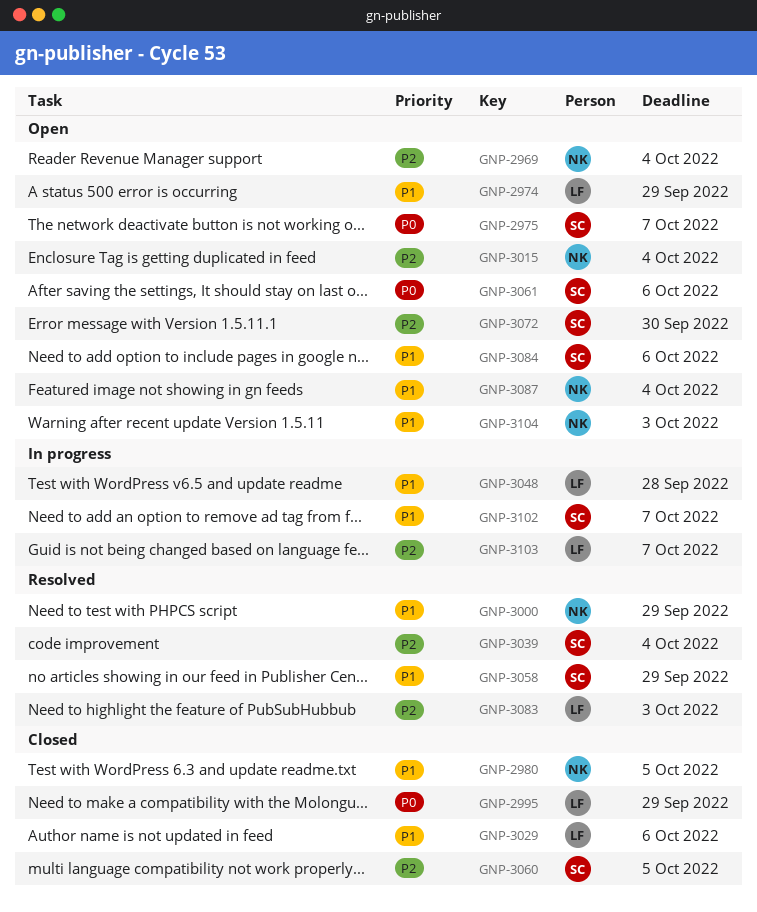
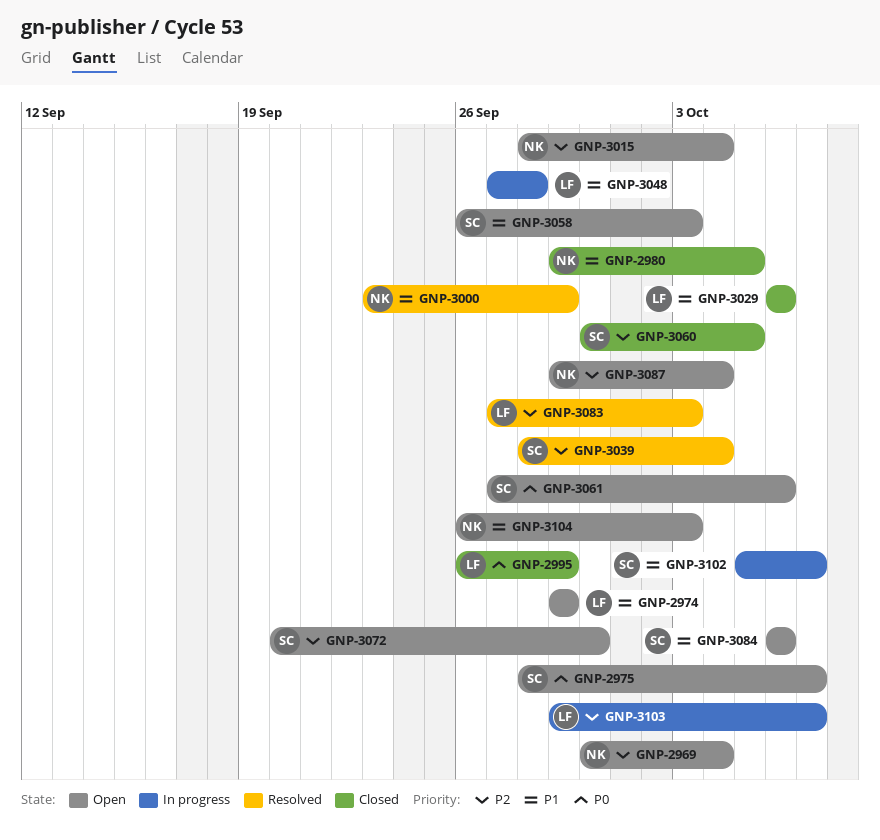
GNP-3058, status: Resolved -> Open
GNP-3058, due: Sep 29 -> Oct 3
GNP-3087, priority: P1 -> P2

